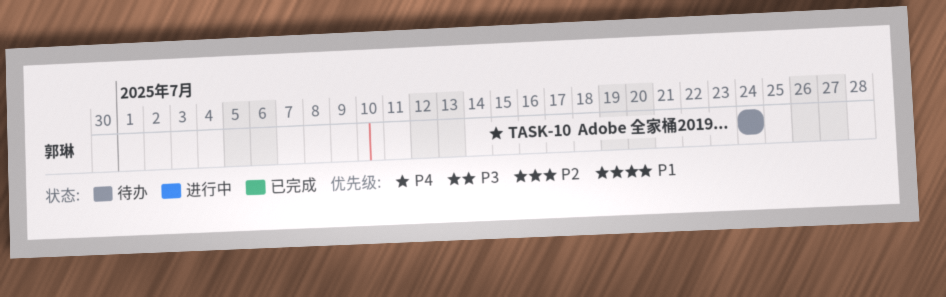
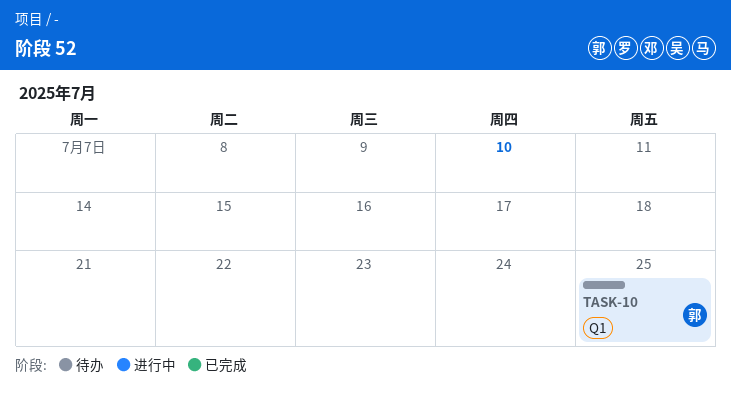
TASK-10, due: Jul 24 -> Jul 25

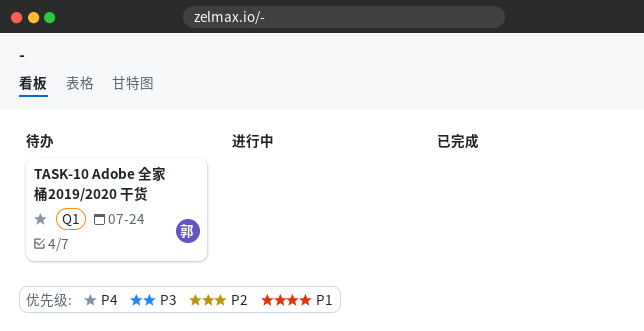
TASK-10, due: Jul 25 -> Jul 24

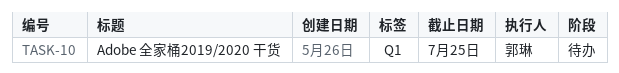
TASK-10, due: Jul 24 -> Jul 25

